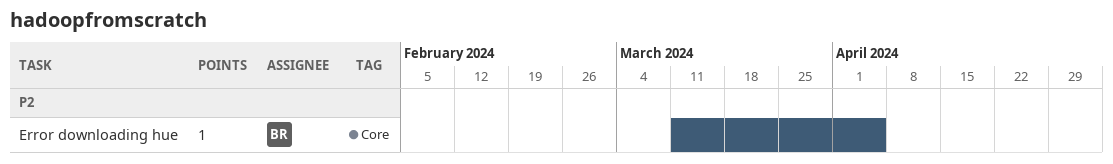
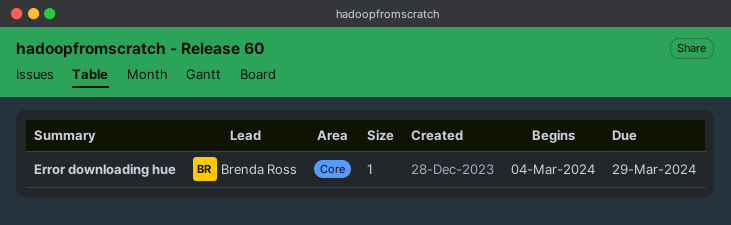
Error downloading hue, start: Mar 11 -> Mar 4
Error downloading hue, due: Apr 5 -> Mar 29

